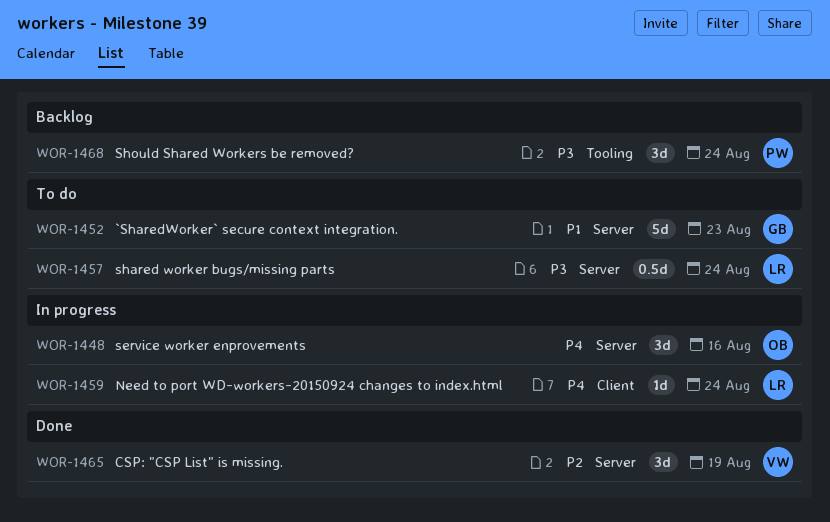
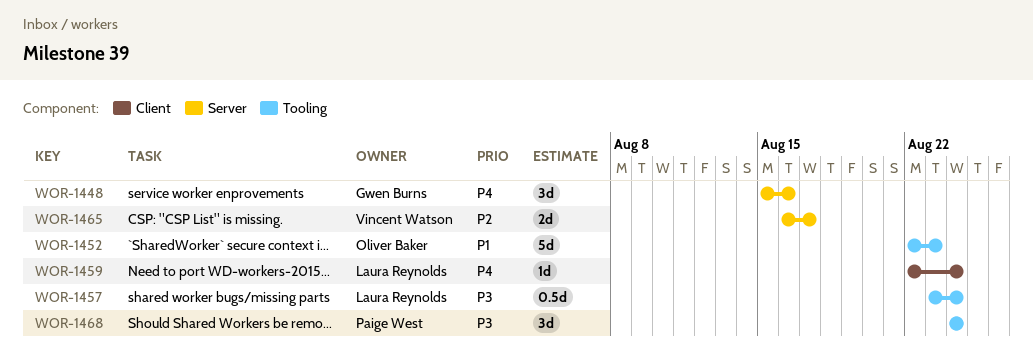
WOR-1448, owner: Oliver Baker -> Gwen Burns
WOR-1452, owner: Gwen Burns -> Oliver Baker
WOR-1452, label: Server -> Tooling
WOR-1457, label: Server -> Tooling
WOR-1465, estimate: 3d -> 2d
WOR-1465, due: Aug 19 -> Aug 17

